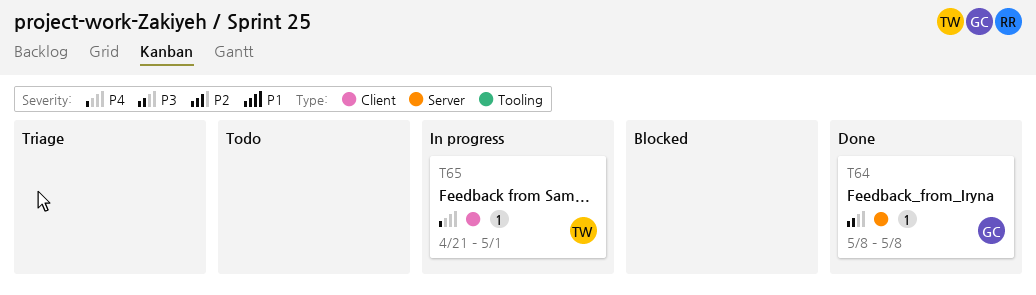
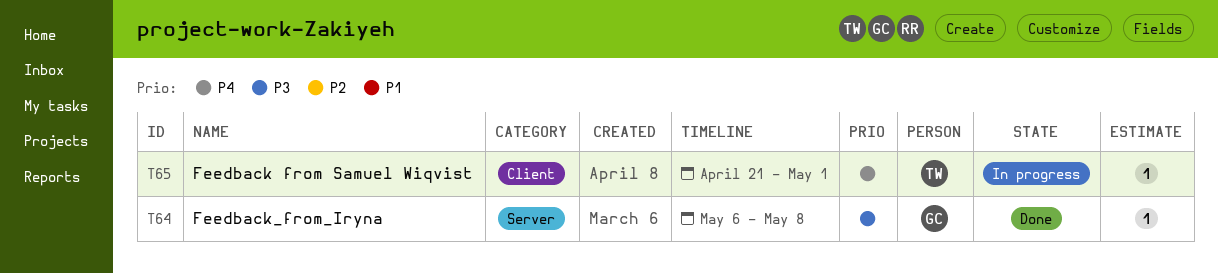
T64, start: May 8 -> May 6

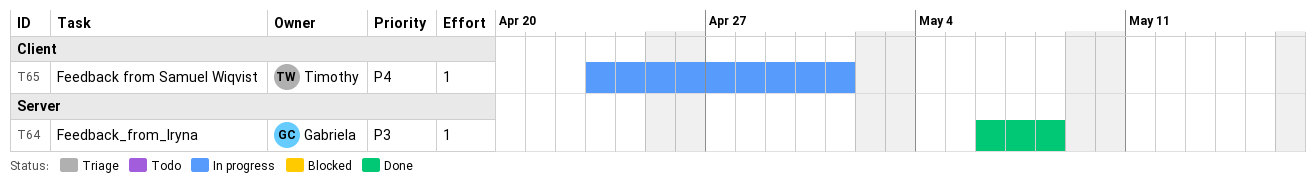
T65, start: Apr 21 -> Apr 23

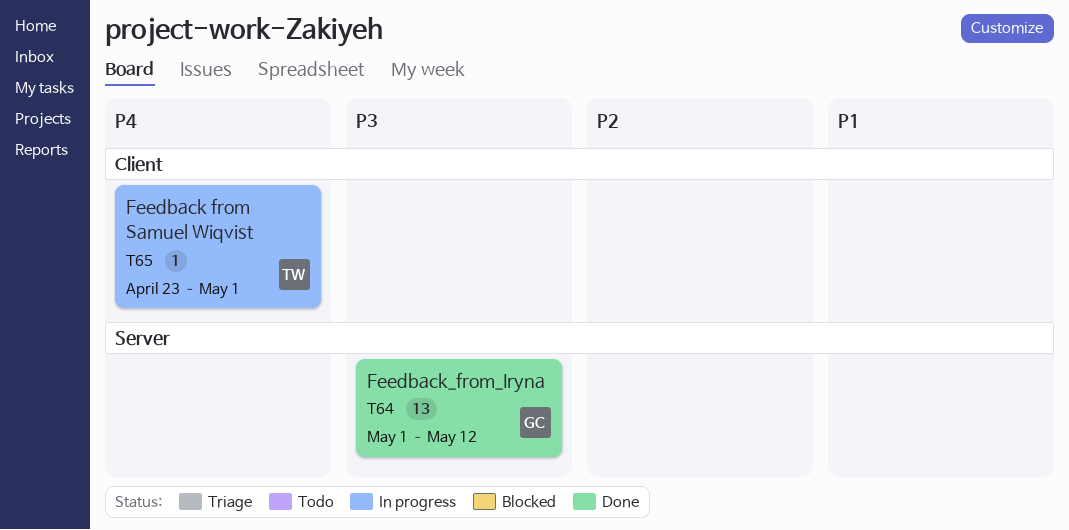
T64, estimate: 1 -> 13
T64, start: May 6 -> May 1
T64, due: May 8 -> May 12

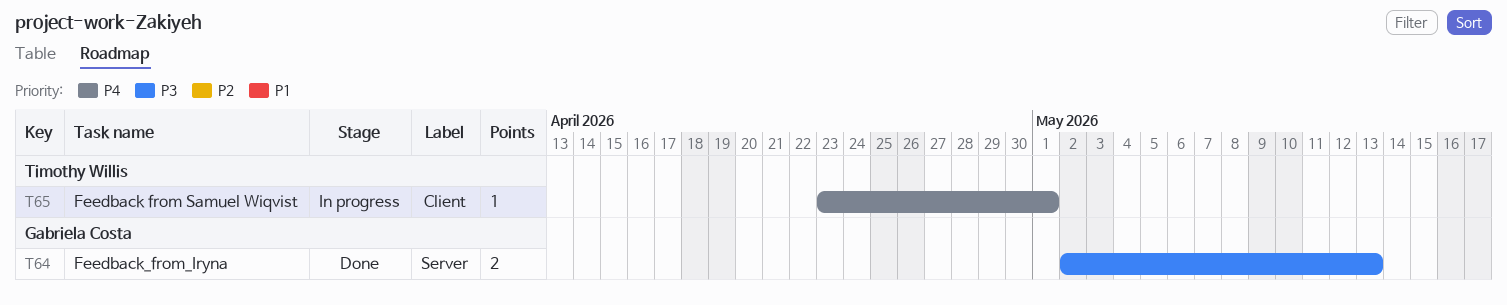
T64, estimate: 13 -> 2
T64, start: May 1 -> May 2
T64, due: May 12 -> May 13

